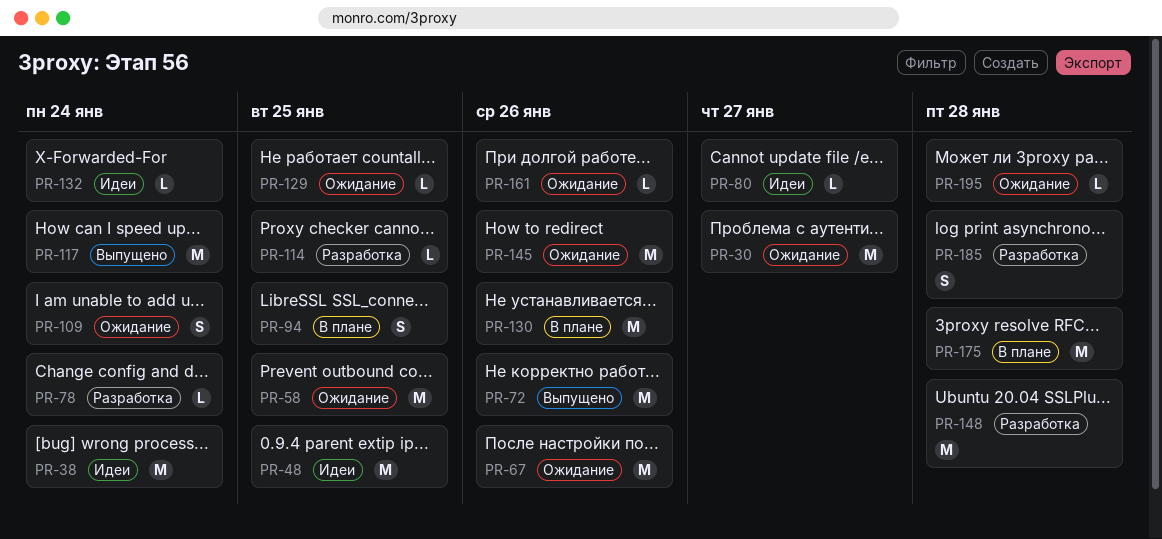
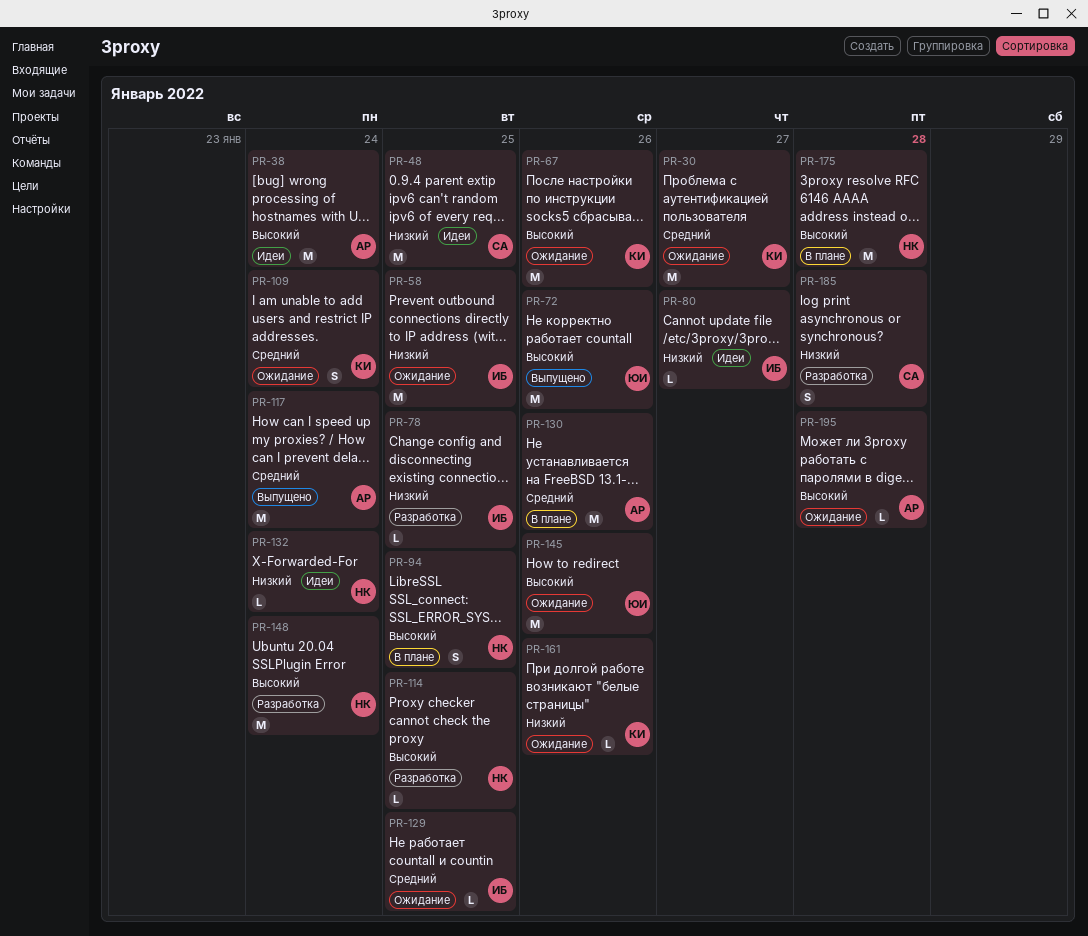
PR-78, due: Jan 24 -> Jan 25
PR-148, due: Jan 28 -> Jan 24

